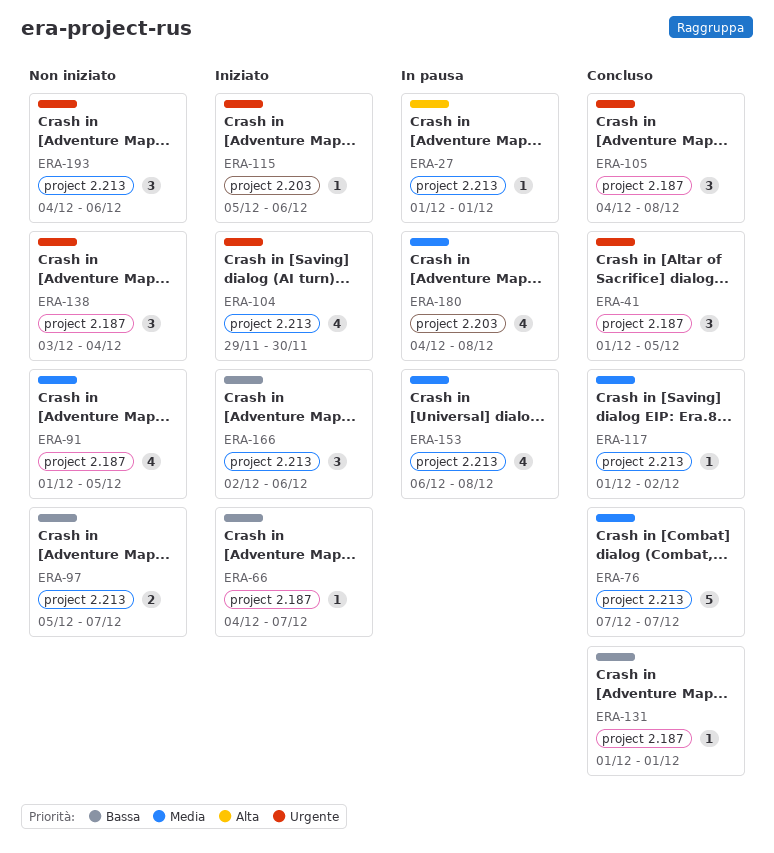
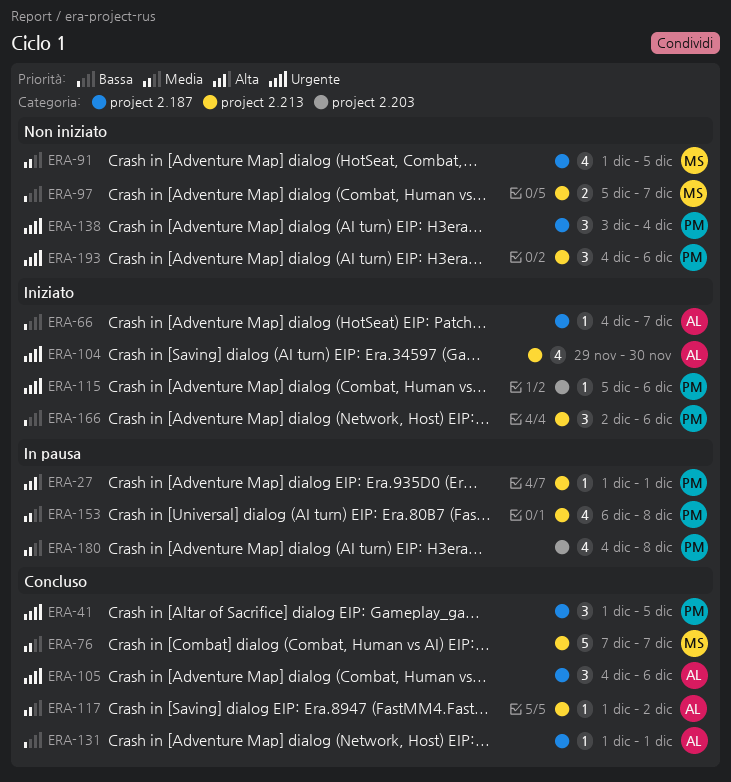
ERA-105, due: Dec 8 -> Dec 6

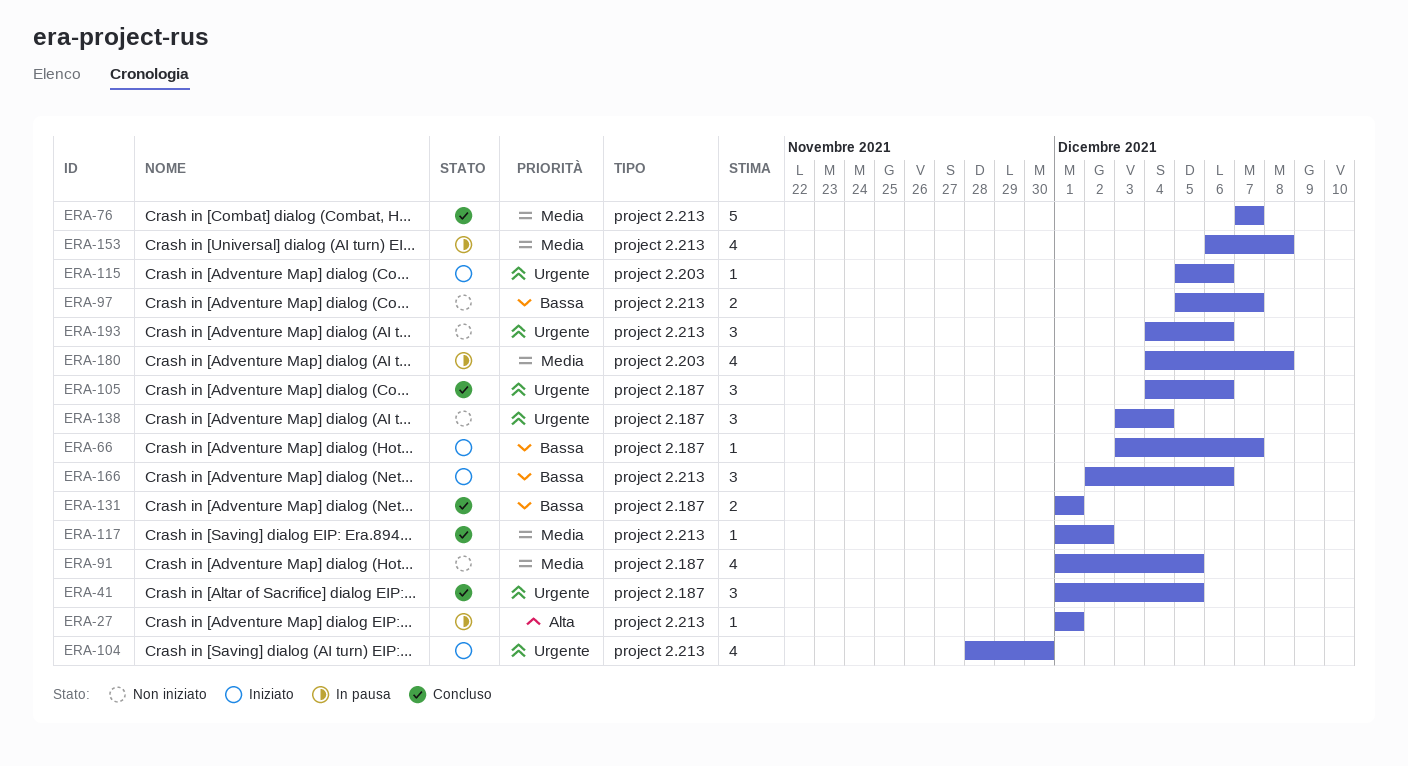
ERA-66, start: Dec 4 -> Dec 3
ERA-104, start: Nov 29 -> Nov 28
ERA-131, estimate: 1 -> 2

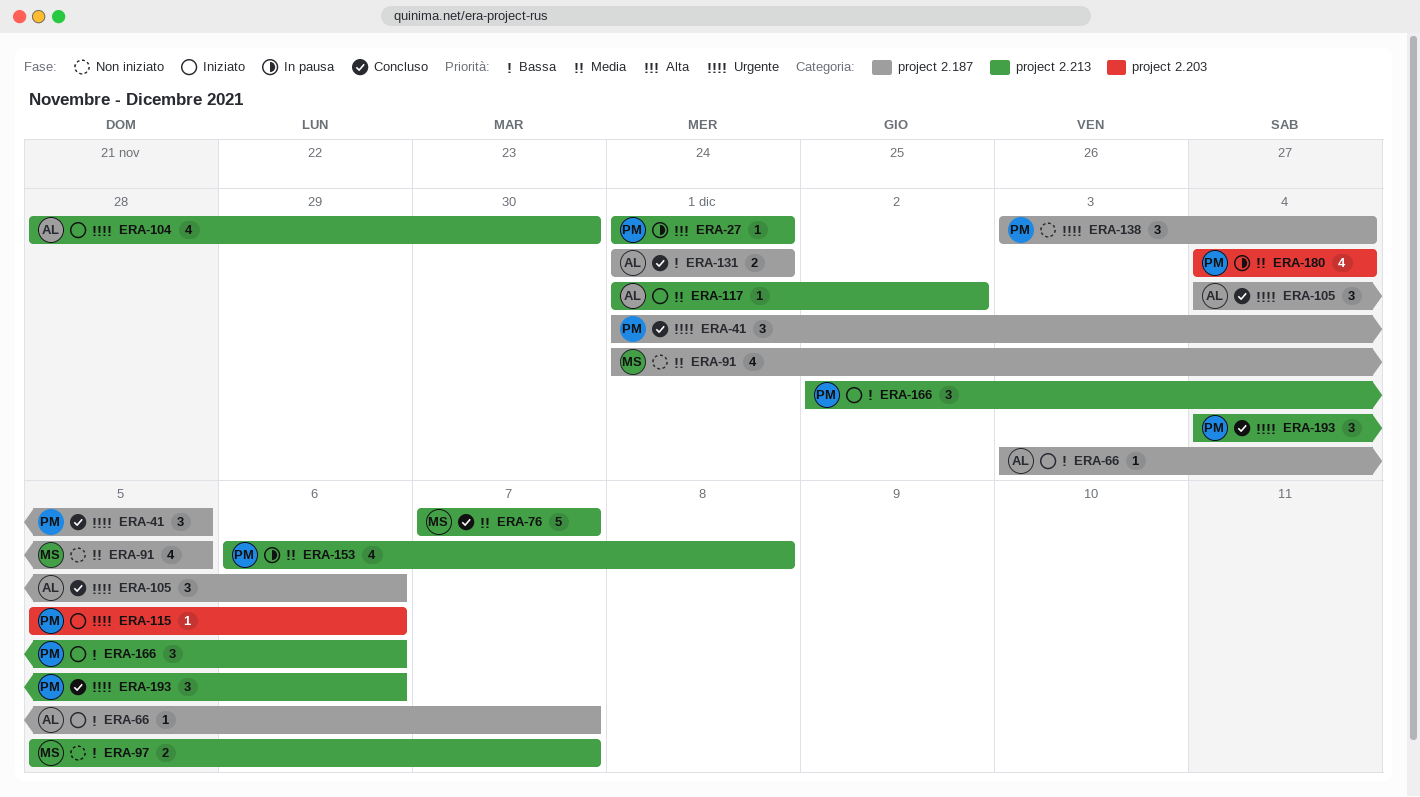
ERA-117, status: Concluso -> Iniziato
ERA-180, due: Dec 8 -> Dec 4
ERA-193, status: Non iniziato -> Concluso

